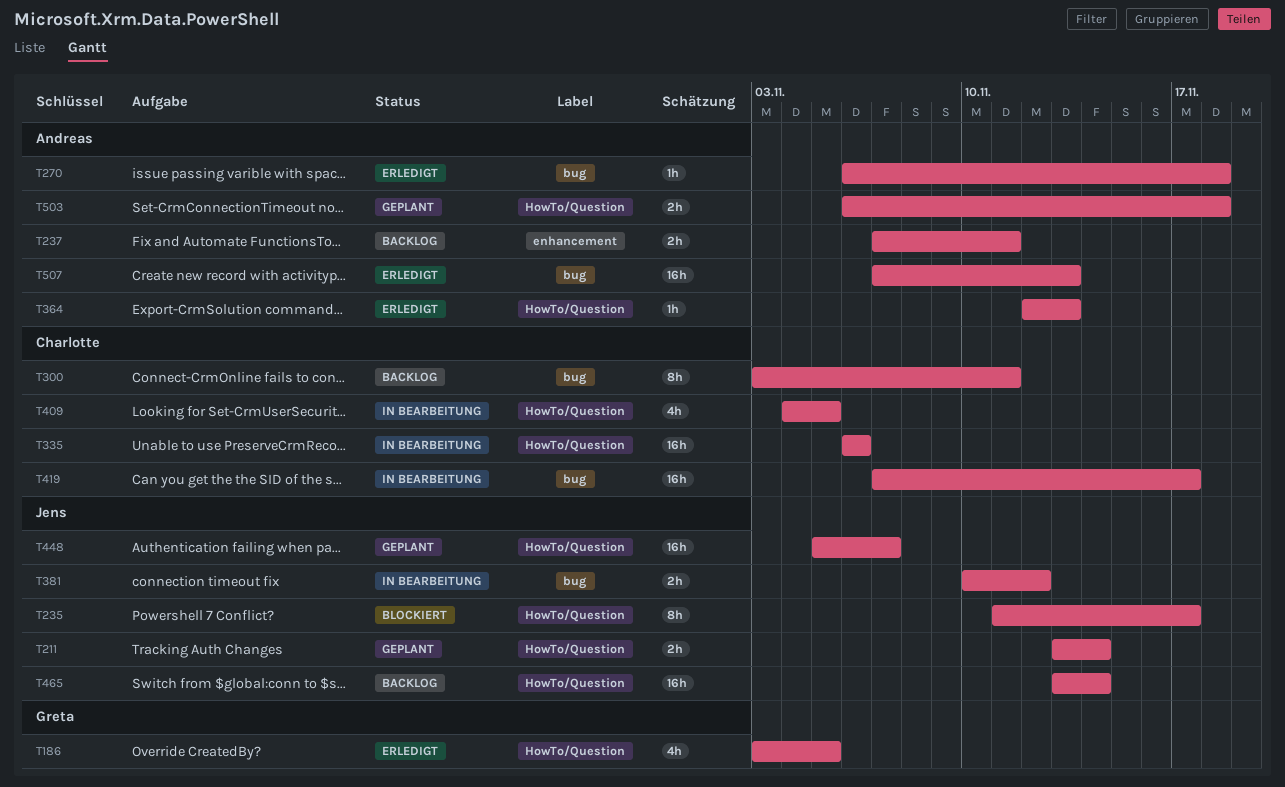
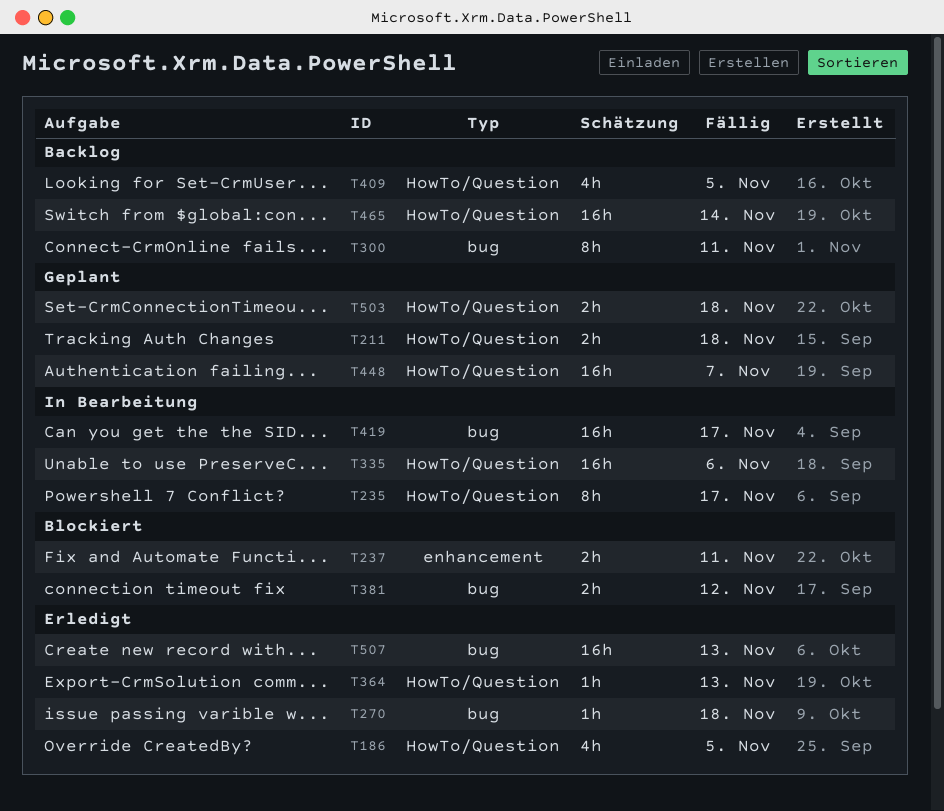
T211, due: Nov 14 -> Nov 18
T235, status: Blockiert -> In Bearbeitung
T237, status: Backlog -> Blockiert
T381, status: In Bearbeitung -> Blockiert
T409, status: In Bearbeitung -> Backlog

